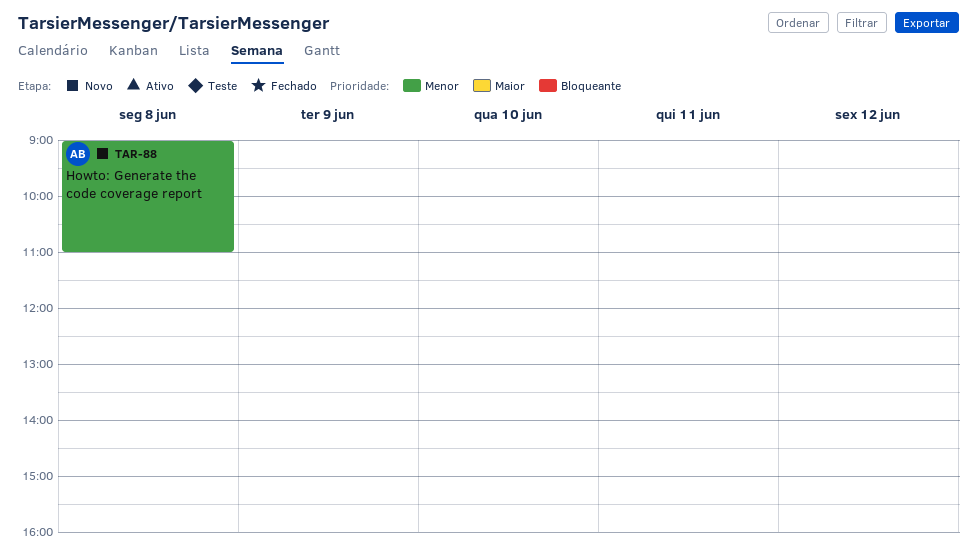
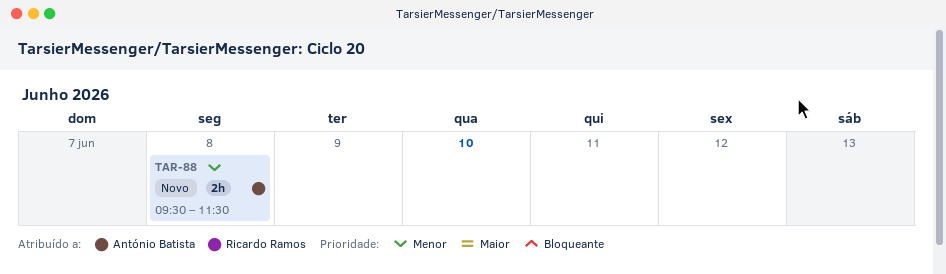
TAR-88, begins: 09:00 -> 09:30
TAR-88, ends: 11:00 -> 11:30

